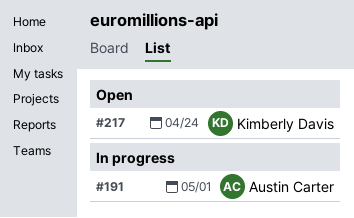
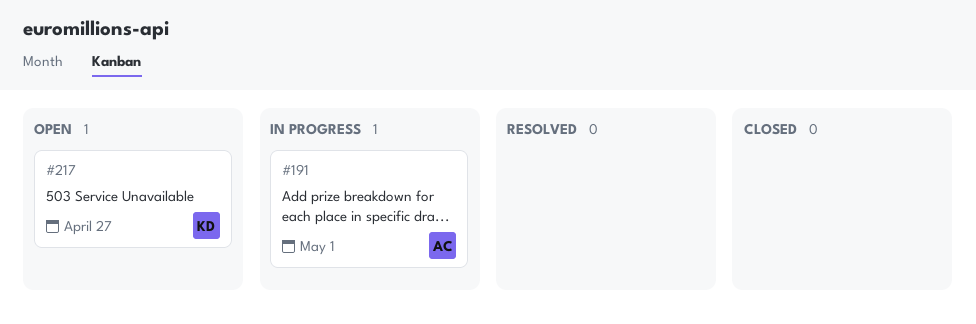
#217, due: Apr 24 -> Apr 27

